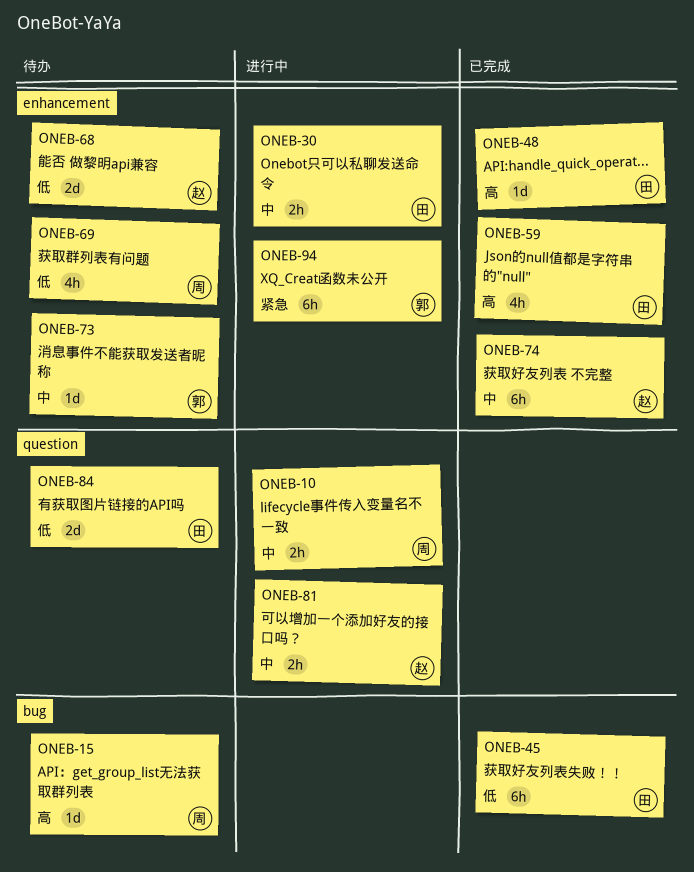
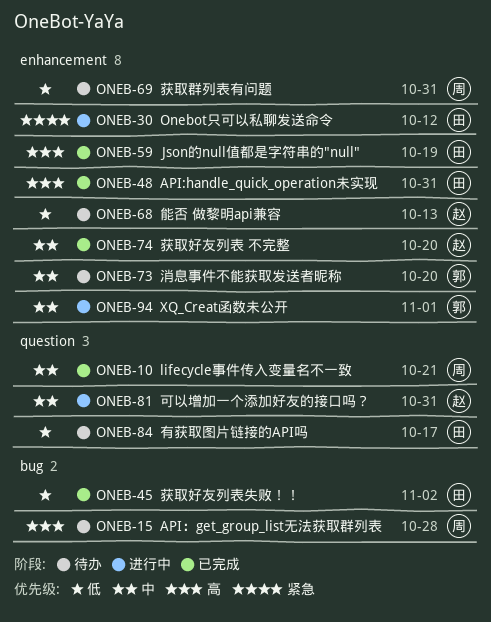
ONEB-10, status: 进行中 -> 已完成
ONEB-30, priority: 中 -> 紧急
ONEB-94, priority: 紧急 -> 中

